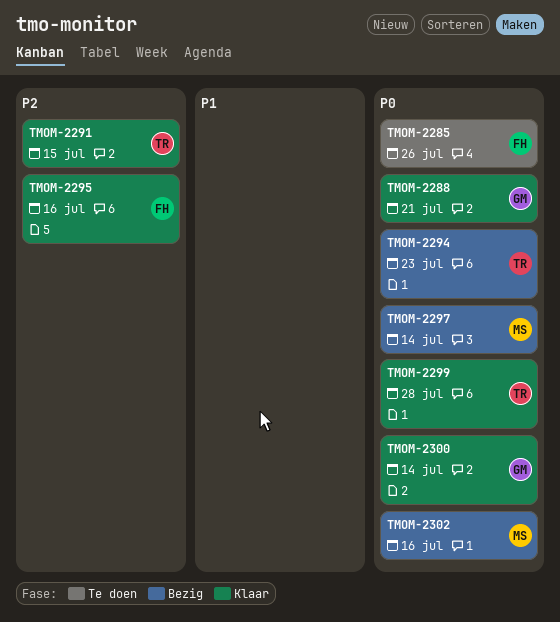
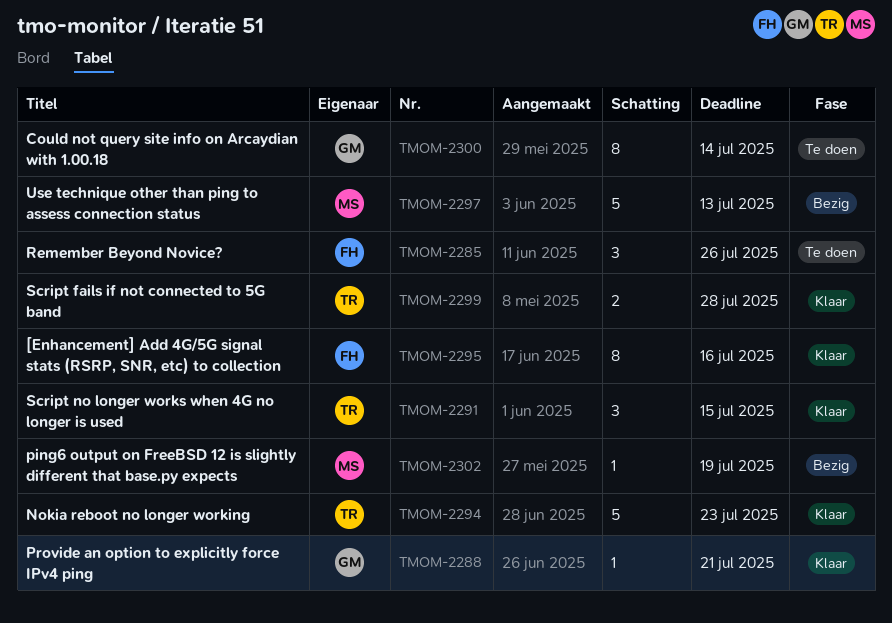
TMOM-2294, status: Bezig -> Klaar
TMOM-2297, due: Jul 14 -> Jul 13
TMOM-2300, status: Klaar -> Te doen
TMOM-2302, due: Jul 16 -> Jul 19

